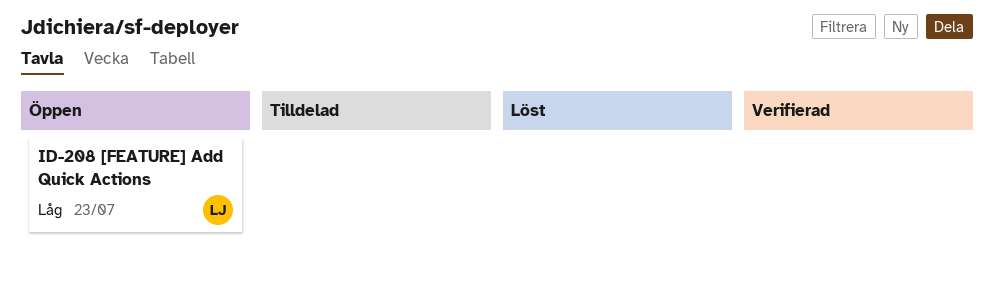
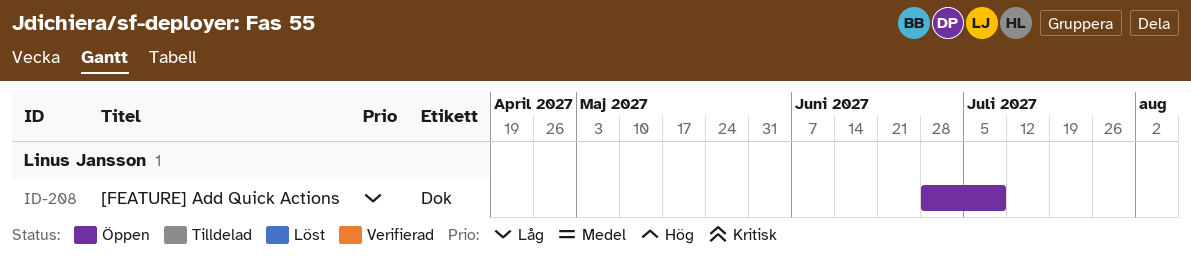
ID-208, due: Jul 23 -> Jul 9

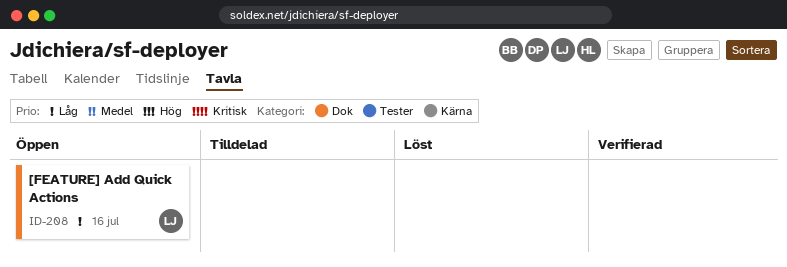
ID-208, due: Jul 9 -> Jul 16

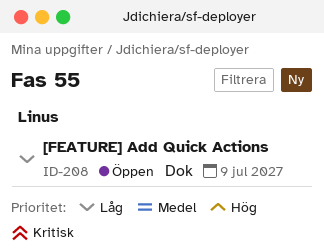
ID-208, due: Jul 16 -> Jul 9

